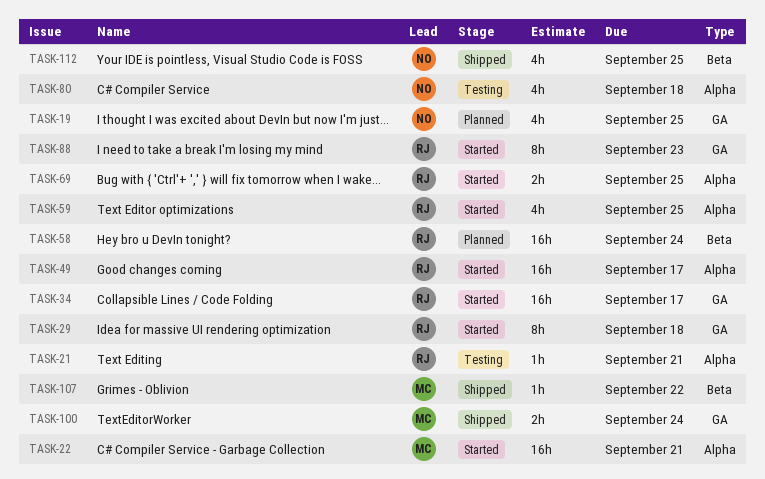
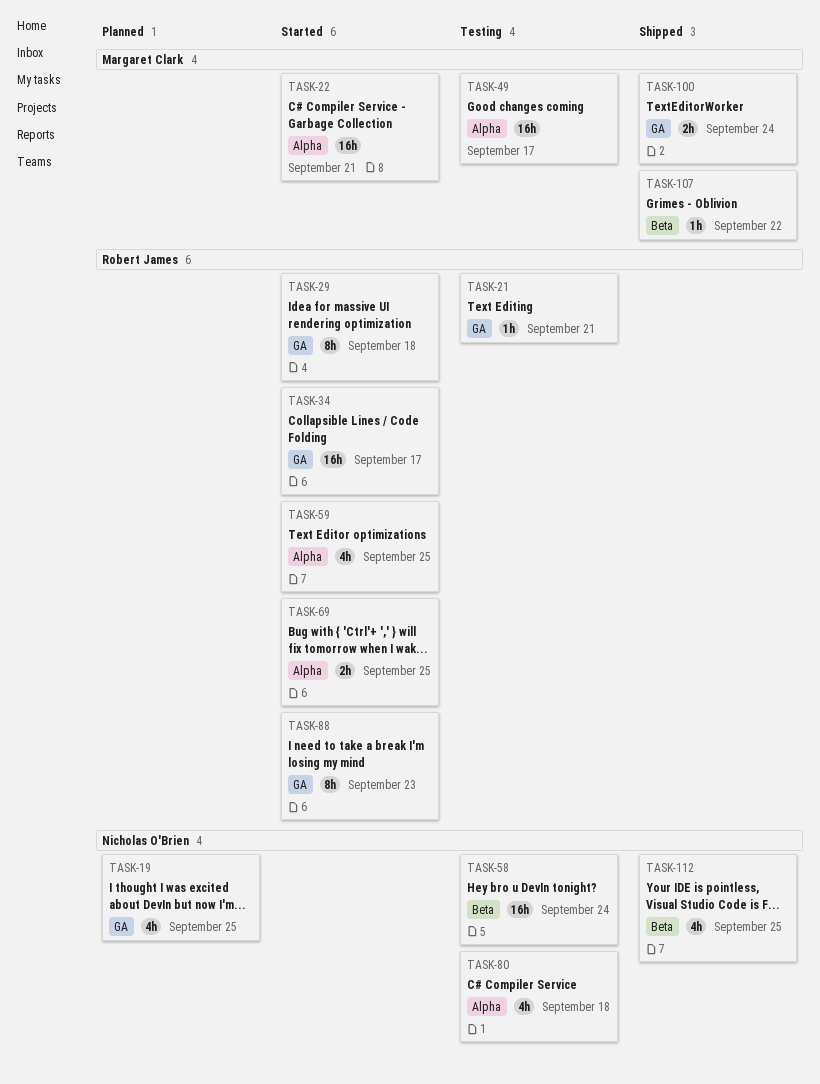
TASK-21, label: Alpha -> GA
TASK-49, status: Started -> Testing
TASK-49, owner: Robert James -> Margaret Clark
TASK-58, status: Planned -> Testing
TASK-58, owner: Robert James -> Nicholas O'Brien

